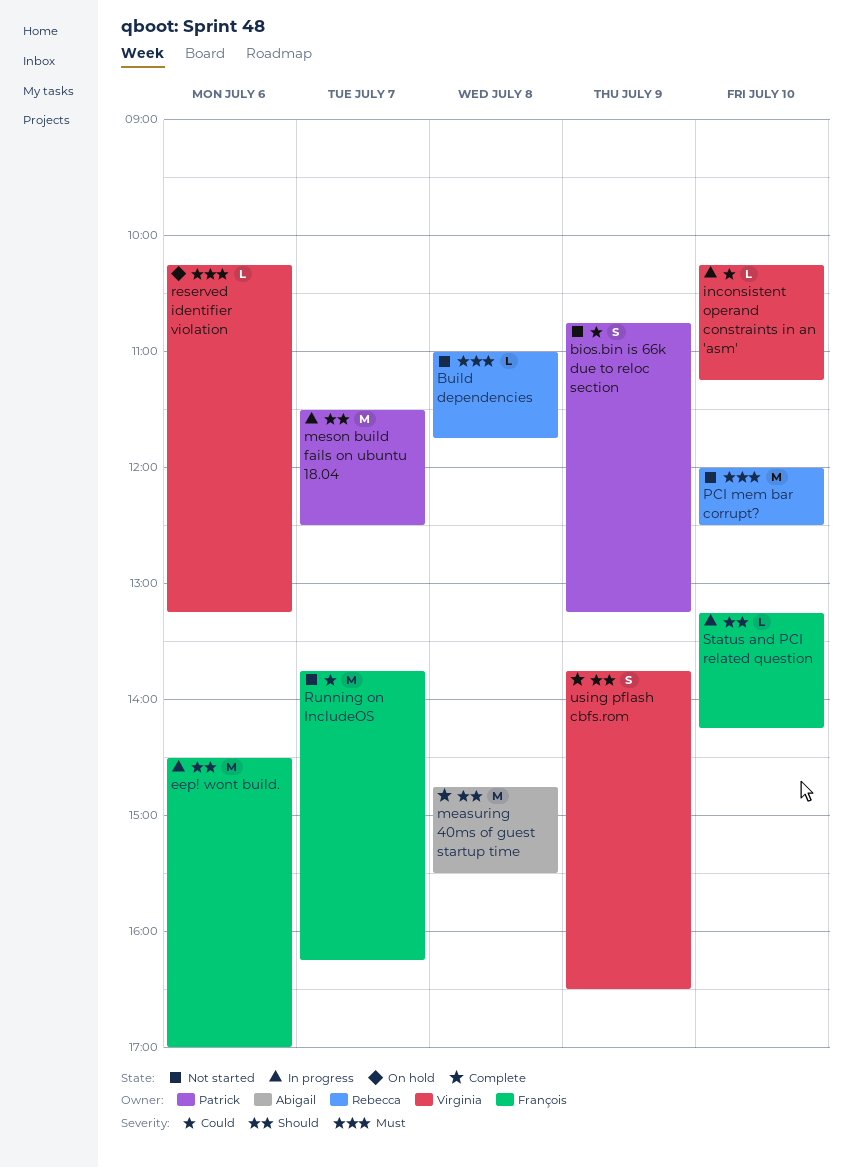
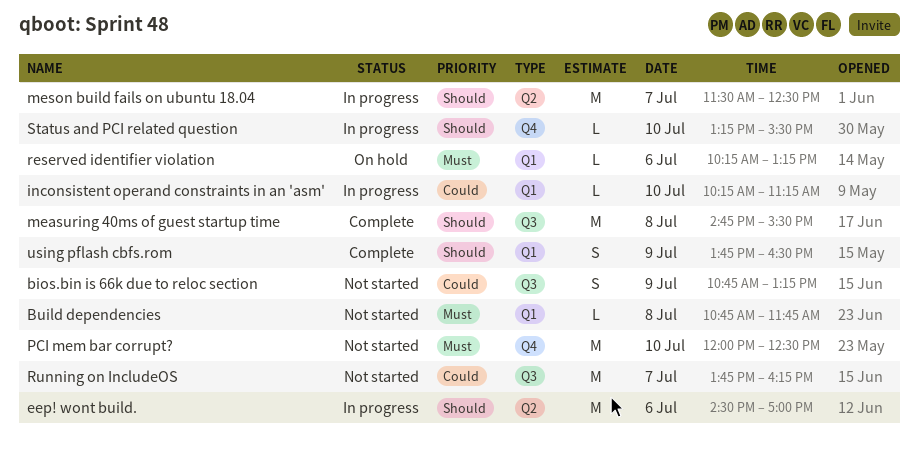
Build dependencies, begins: 11:00 -> 10:45
Status and PCI related question, ends: 14:15 -> 15:30

